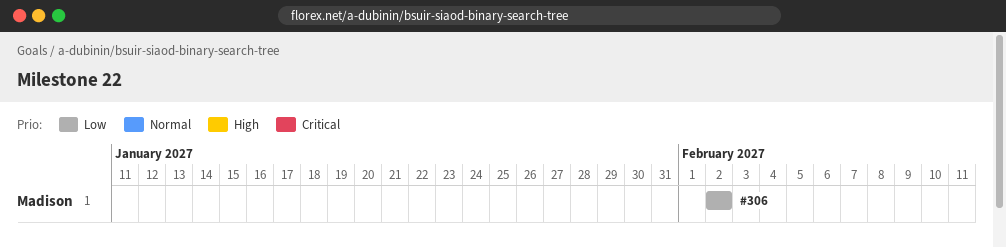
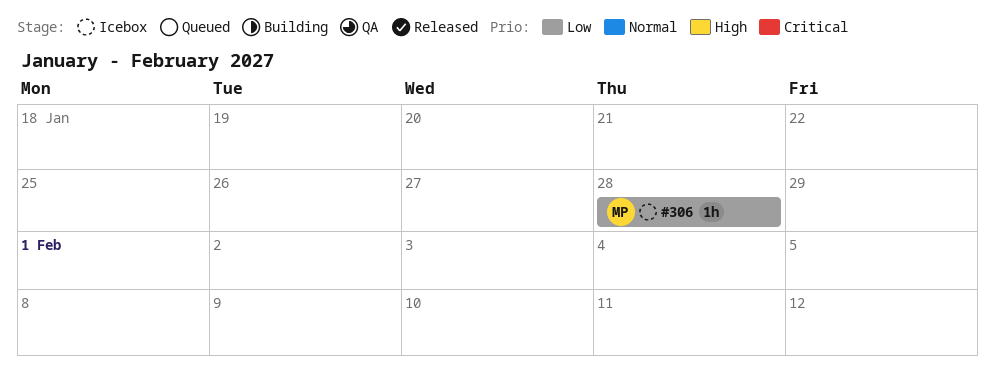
#306, start: Feb 2 -> Jan 28
#306, due: Feb 2 -> Jan 28

